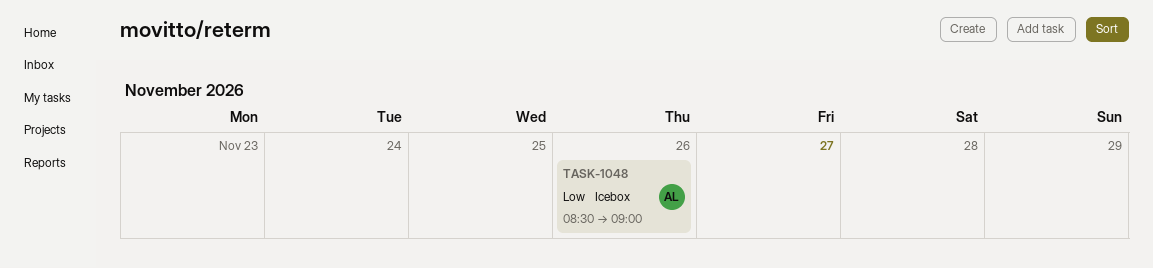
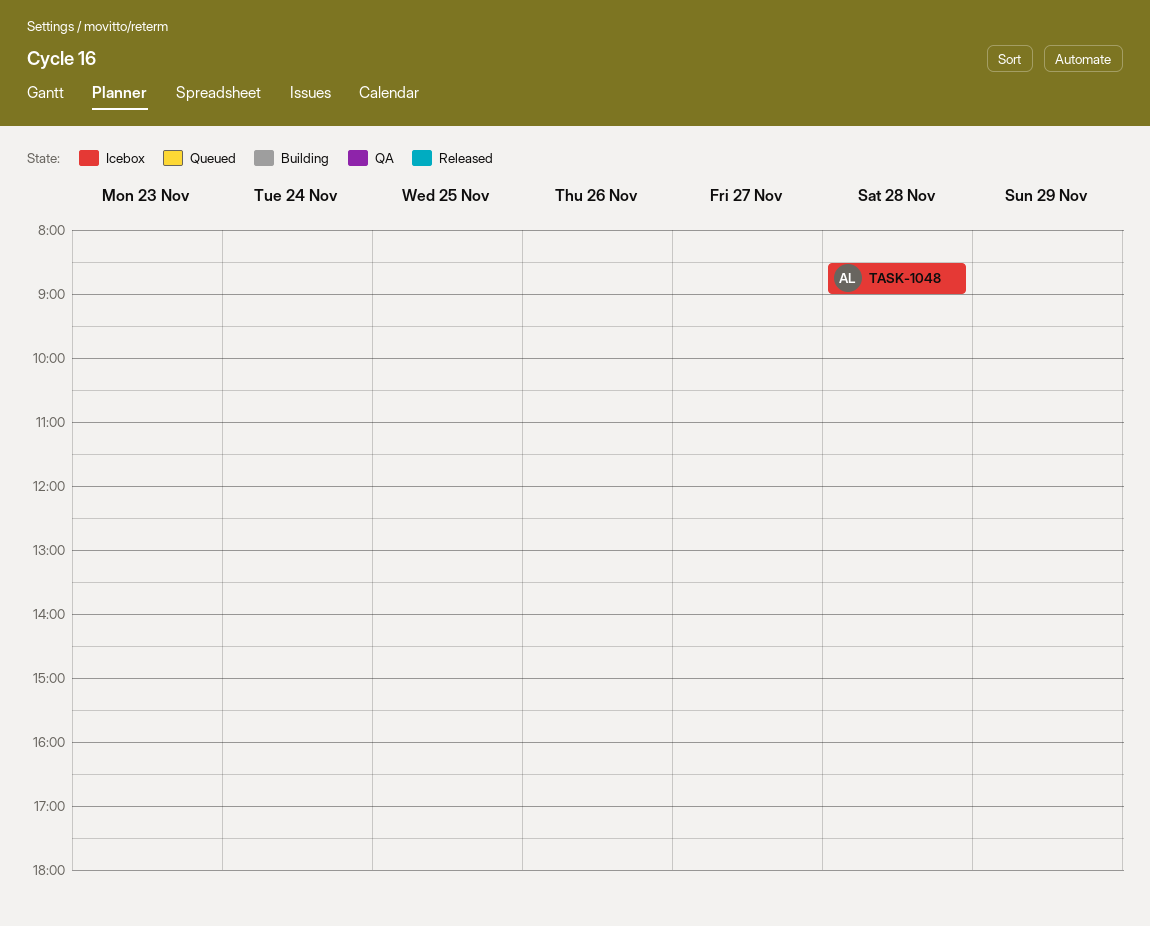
TASK-1048, day: Nov 26 -> Nov 28

